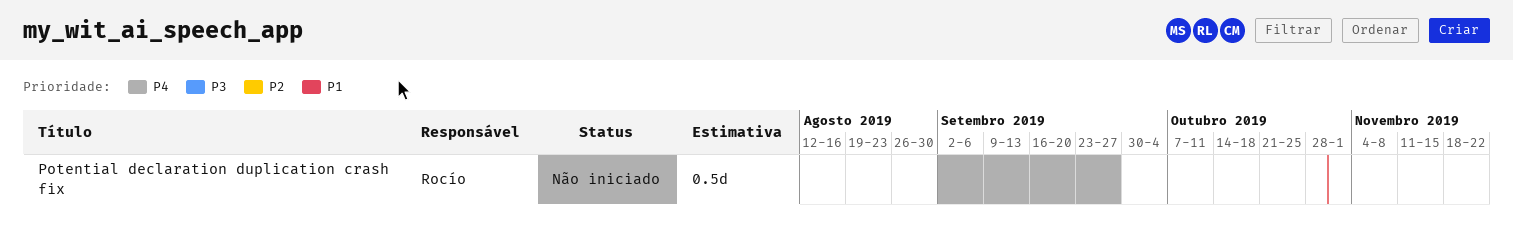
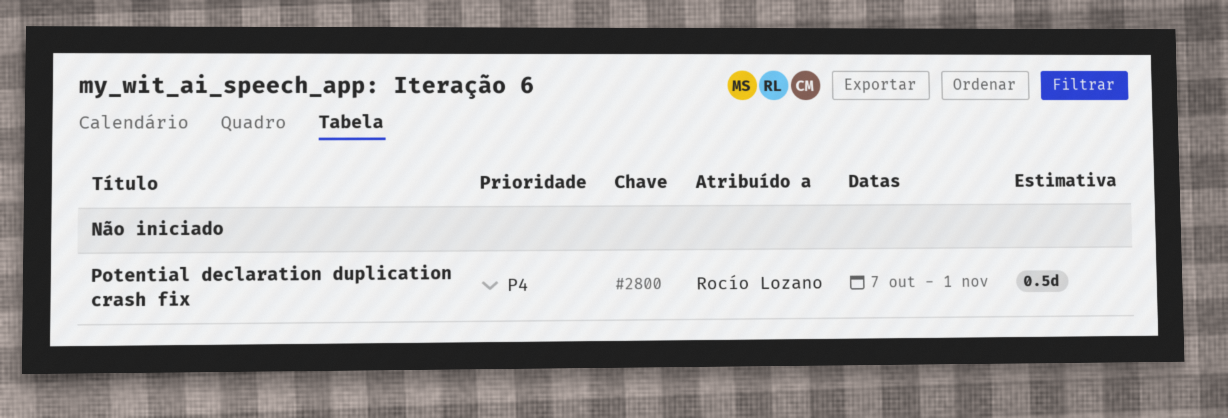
Potential declaration duplication crash fix, start: Sep 2 -> Oct 7
Potential declaration duplication crash fix, due: Sep 27 -> Nov 1

